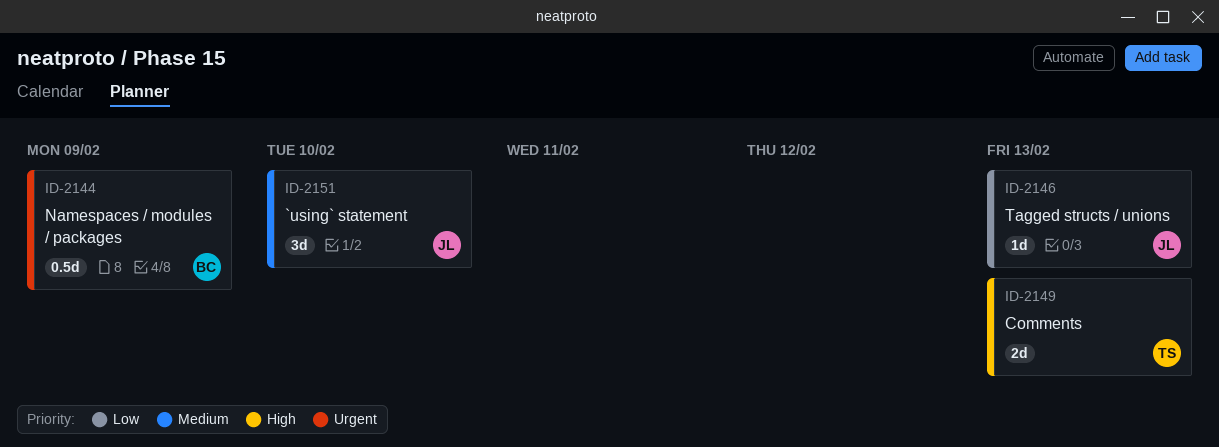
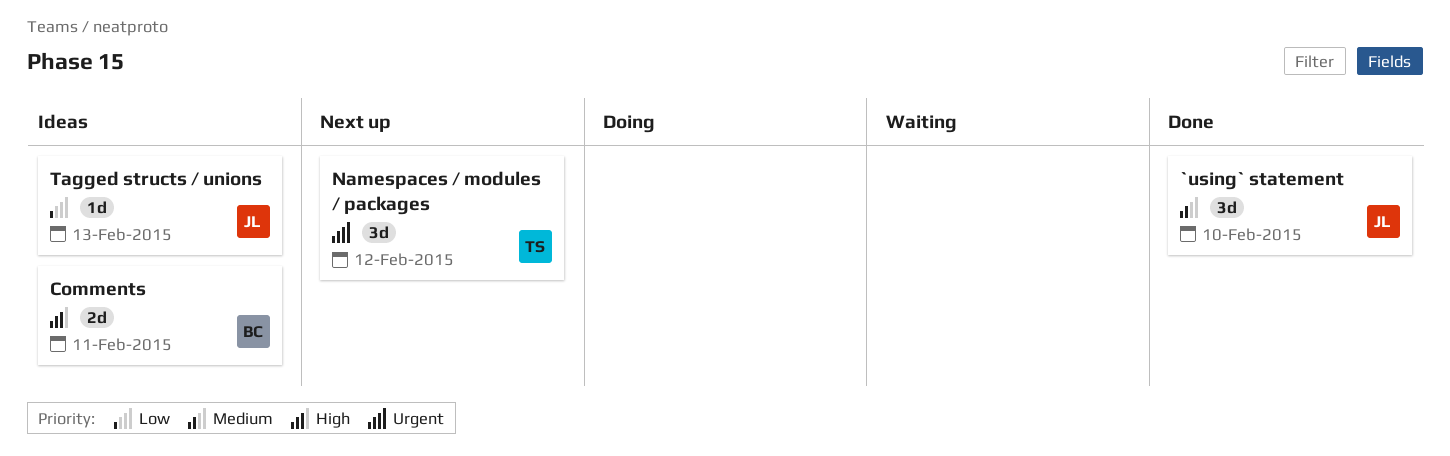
Comments, owner: TS -> BC
Comments, due: Feb 13 -> Feb 11
Namespaces / modules / packages, owner: BC -> TS
Namespaces / modules / packages, estimate: 0.5d -> 3d
Namespaces / modules / packages, due: Feb 9 -> Feb 12

